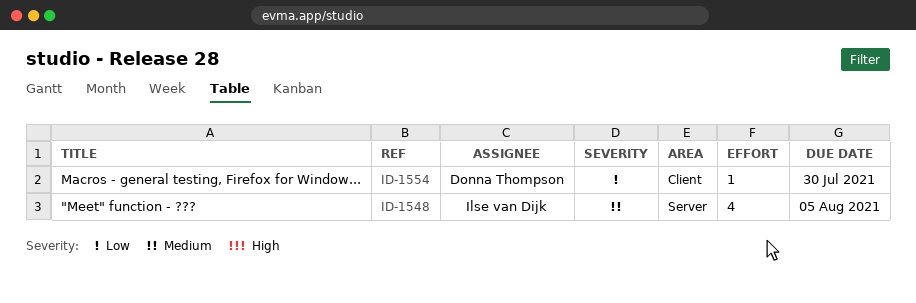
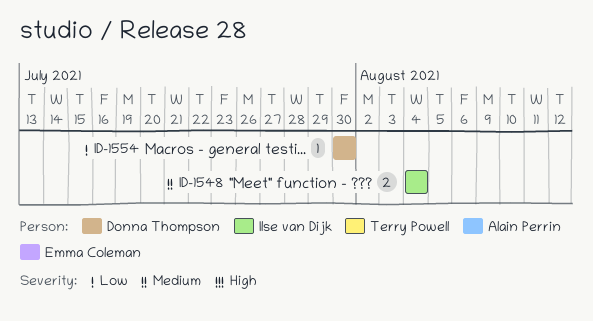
ID-1548, estimate: 4 -> 2
ID-1548, due: Aug 5 -> Aug 4

